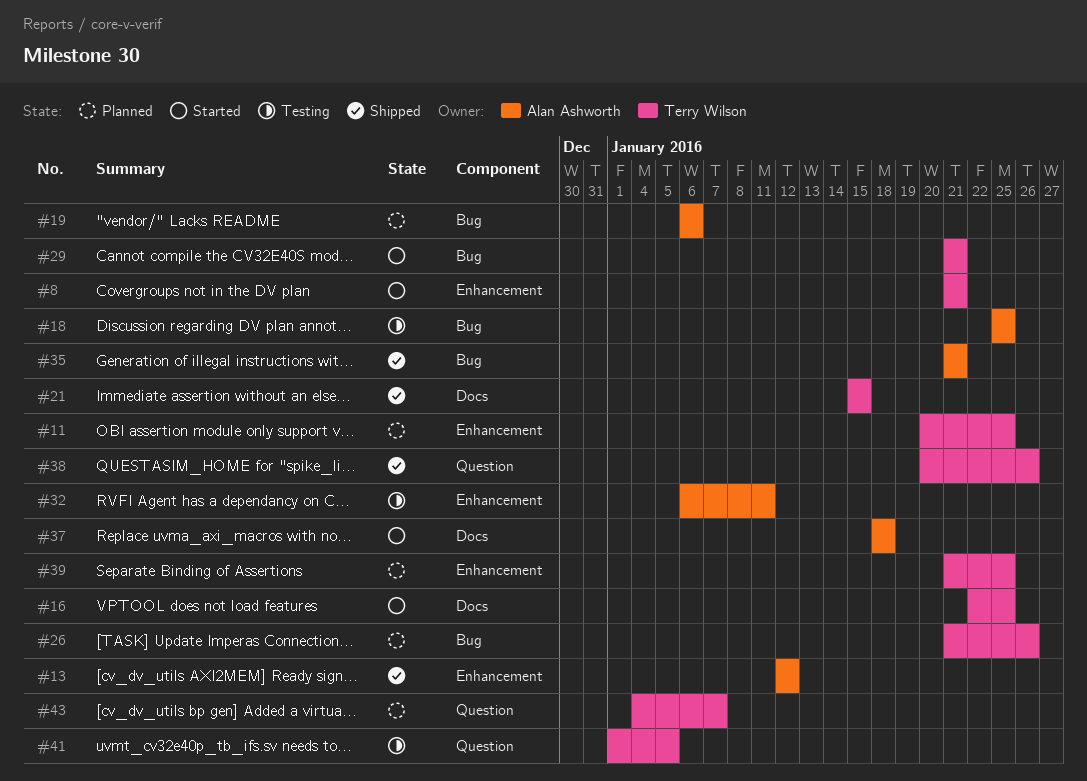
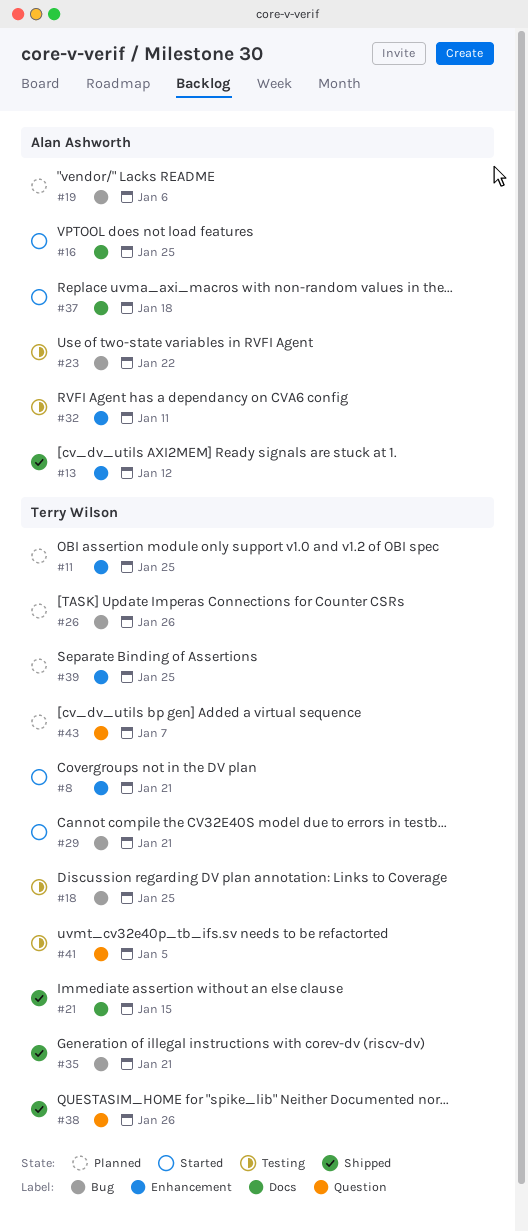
#16, owner: Terry Wilson -> Alan Ashworth
#18, owner: Alan Ashworth -> Terry Wilson
#23: none -> present
#35, owner: Alan Ashworth -> Terry Wilson

